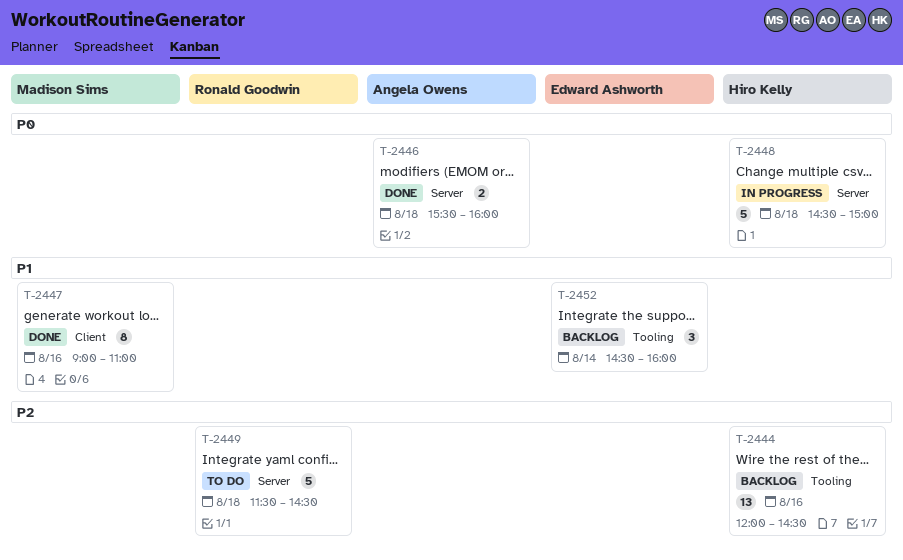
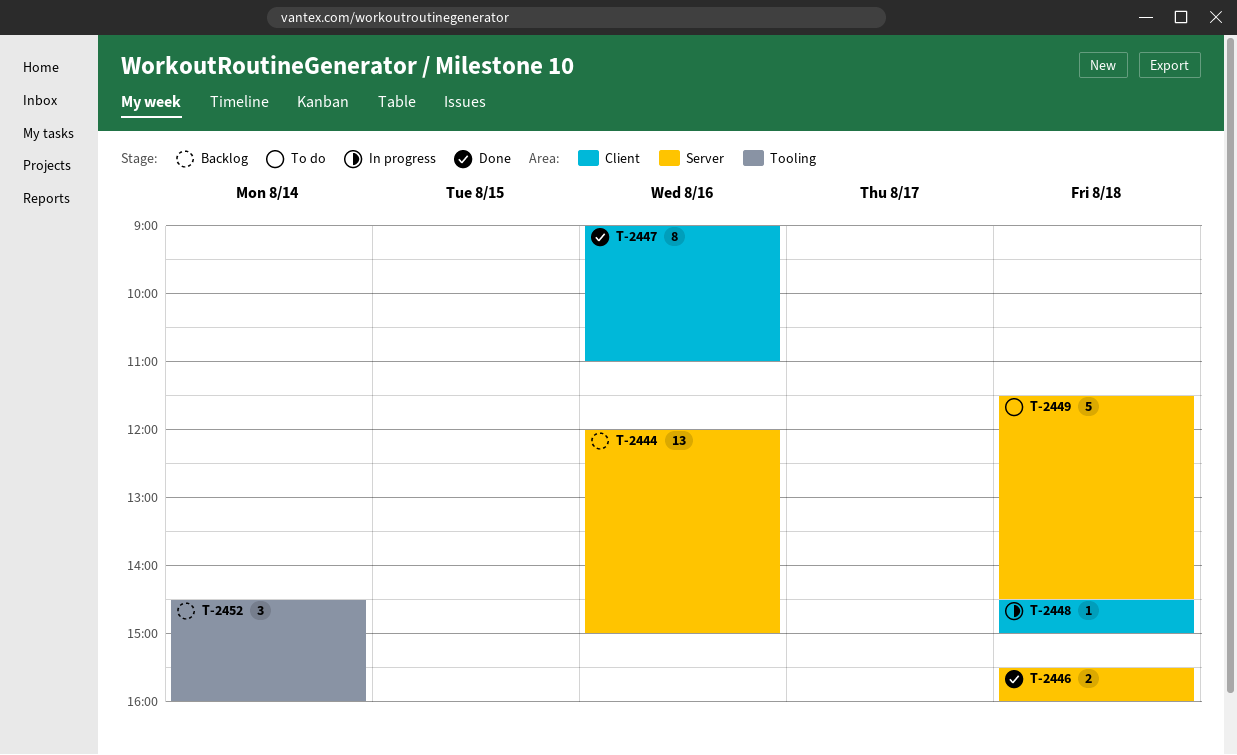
T-2444, label: Tooling -> Server
T-2444, ends: 14:30 -> 15:00
T-2448, label: Server -> Client
T-2448, estimate: 5 -> 1

